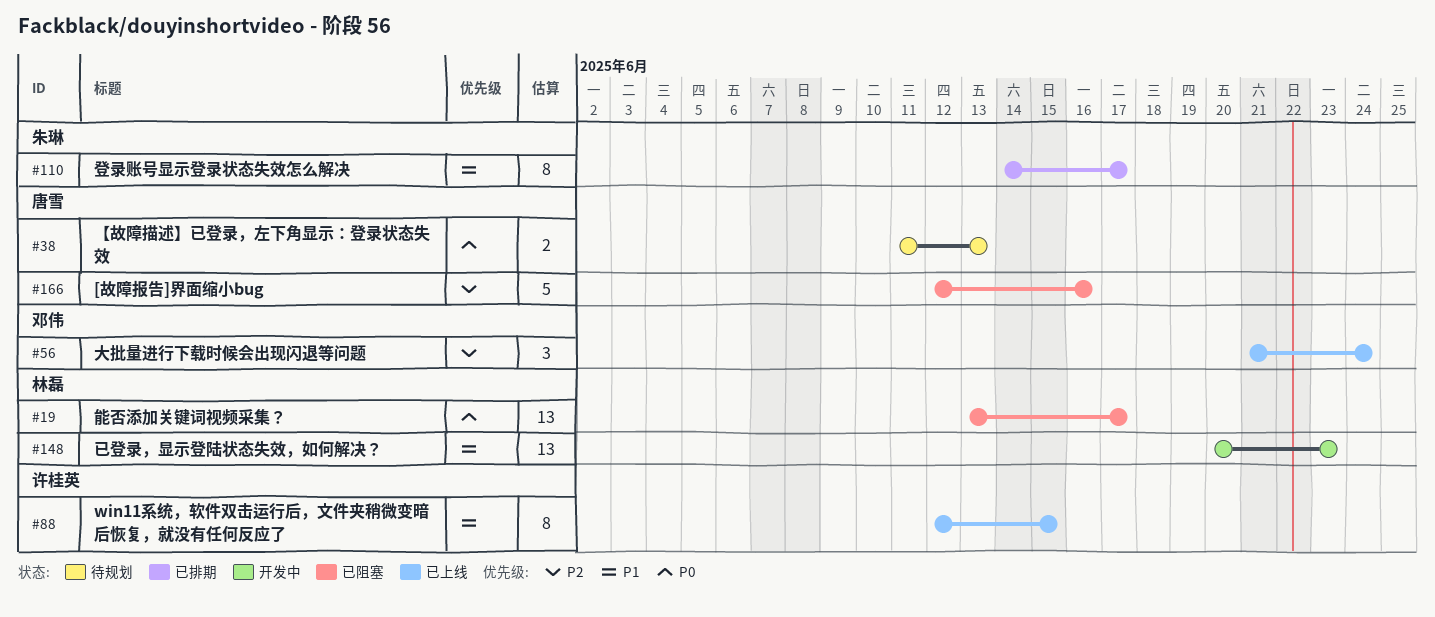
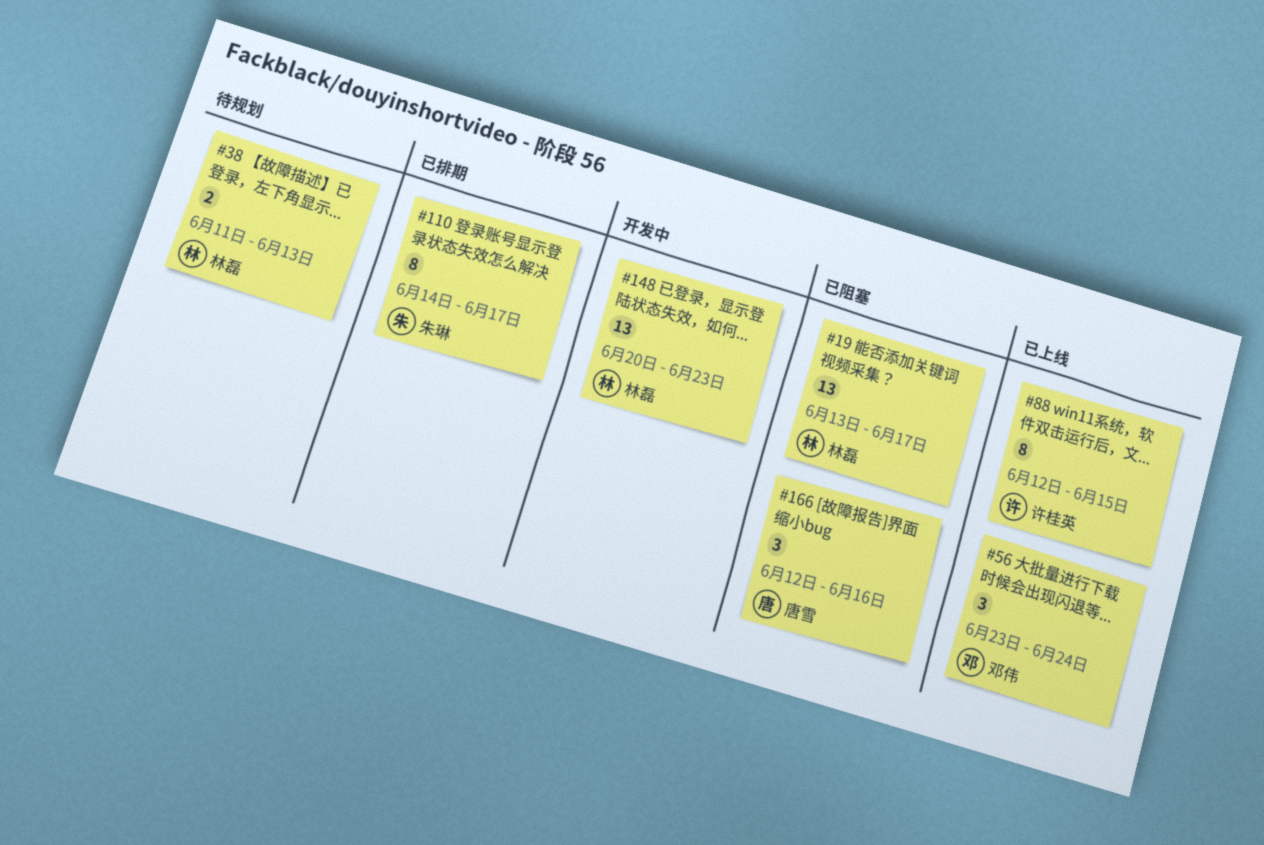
#38, owner: 唐雪 -> 林磊
#56, start: Jun 21 -> Jun 23
#166, estimate: 5 -> 3

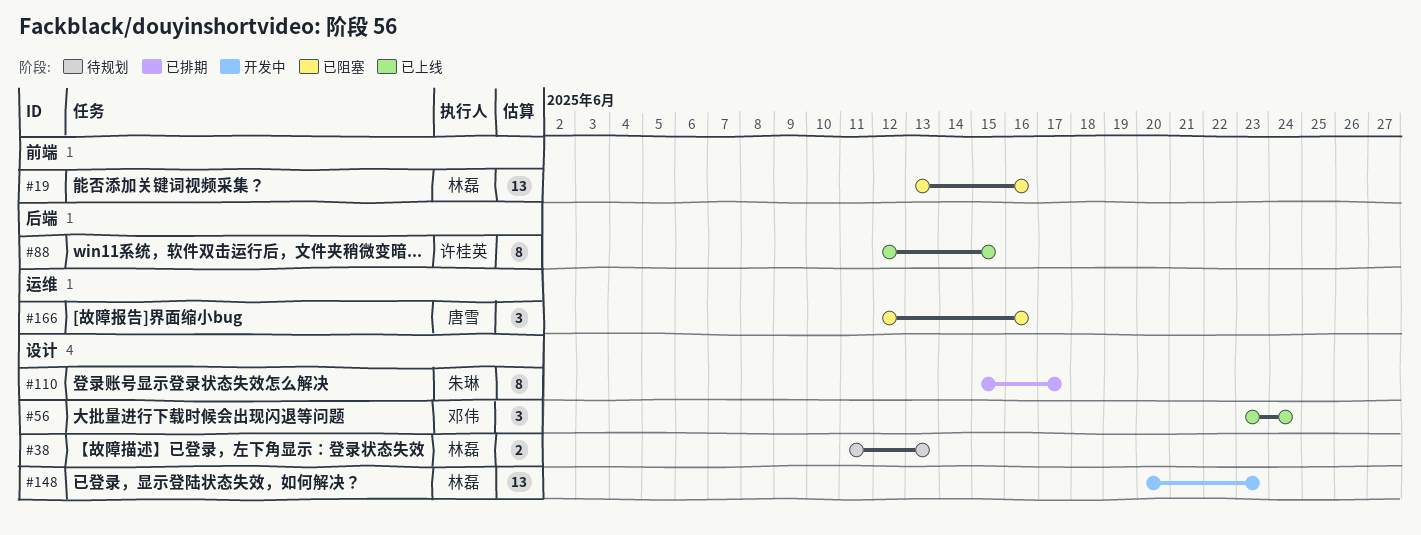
#19, due: Jun 17 -> Jun 16
#110, start: Jun 14 -> Jun 15

